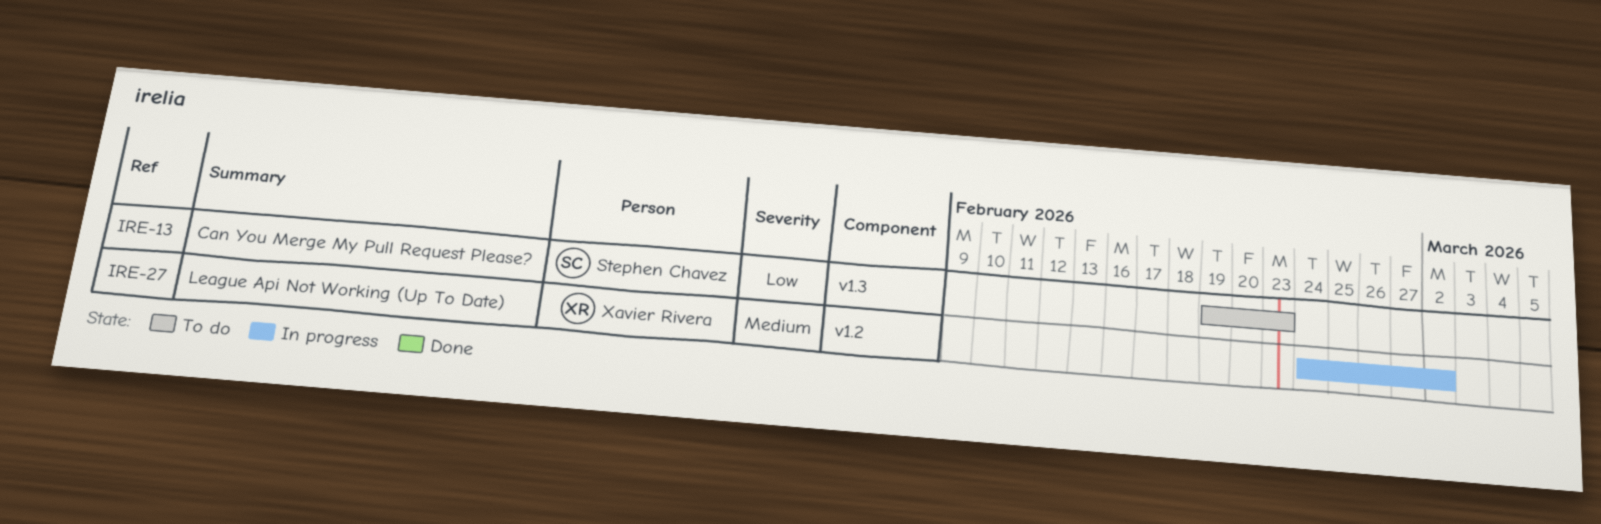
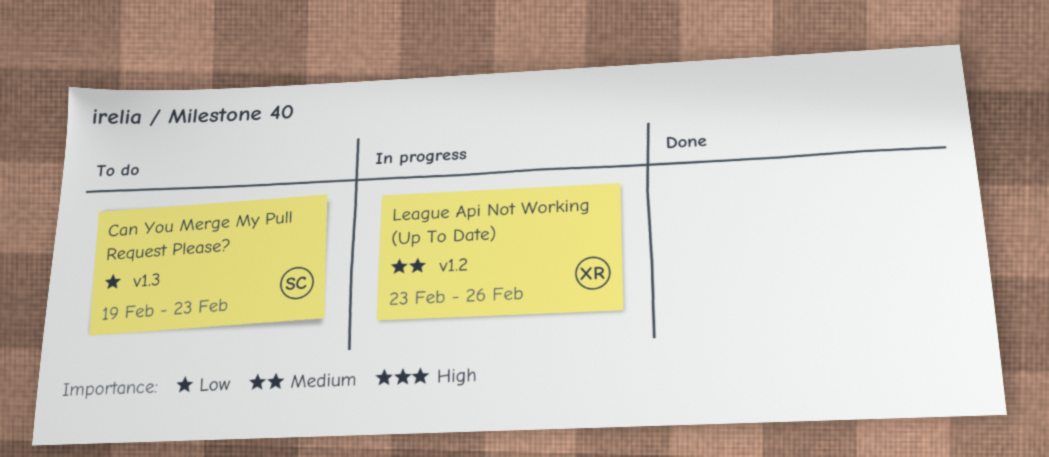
League Api Not Working (Up To Date), start: Feb 24 -> Feb 23
League Api Not Working (Up To Date), due: Mar 2 -> Feb 26

